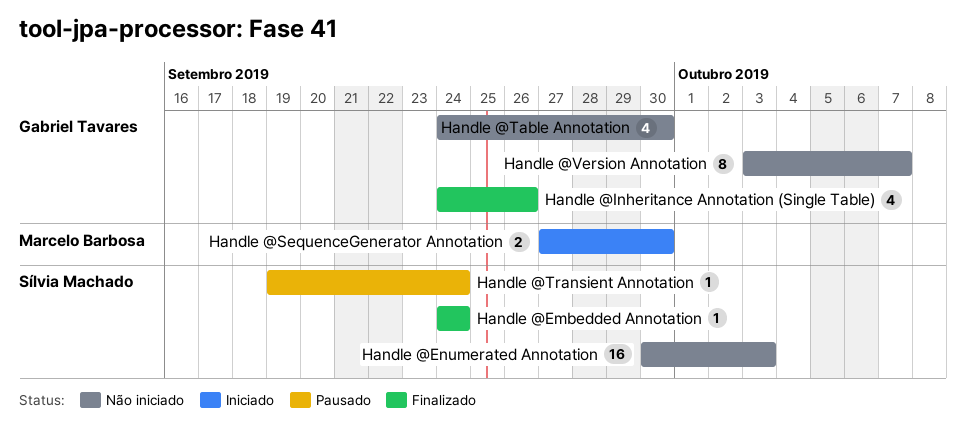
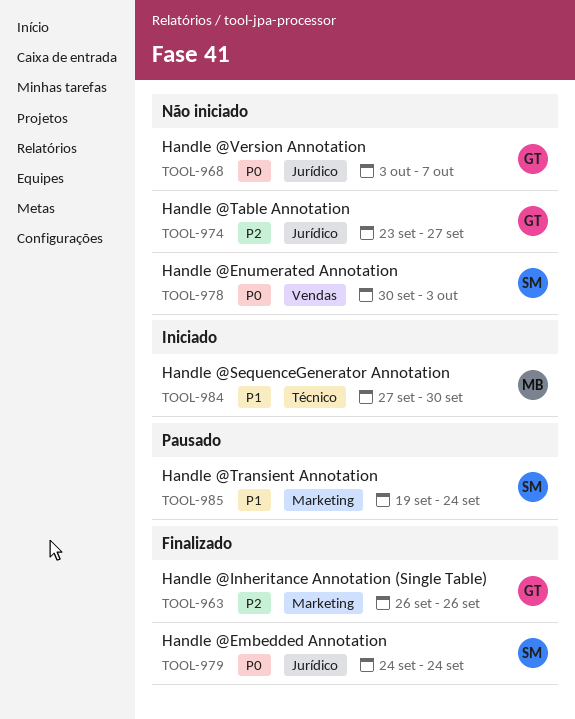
Handle @Inheritance Annotation (Single Table), start: Sep 24 -> Sep 26
Handle @Table Annotation, start: Sep 24 -> Sep 23
Handle @Table Annotation, due: Sep 30 -> Sep 27

